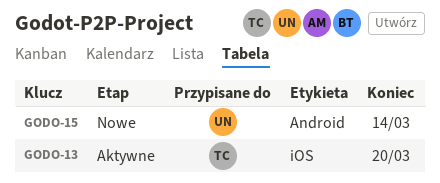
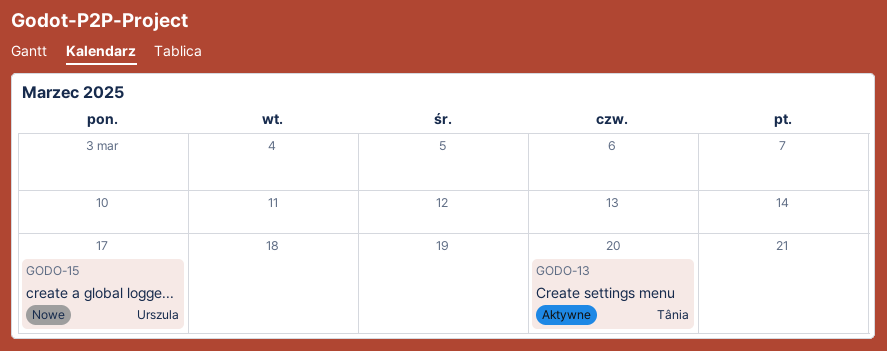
GODO-15, due: Mar 14 -> Mar 17

